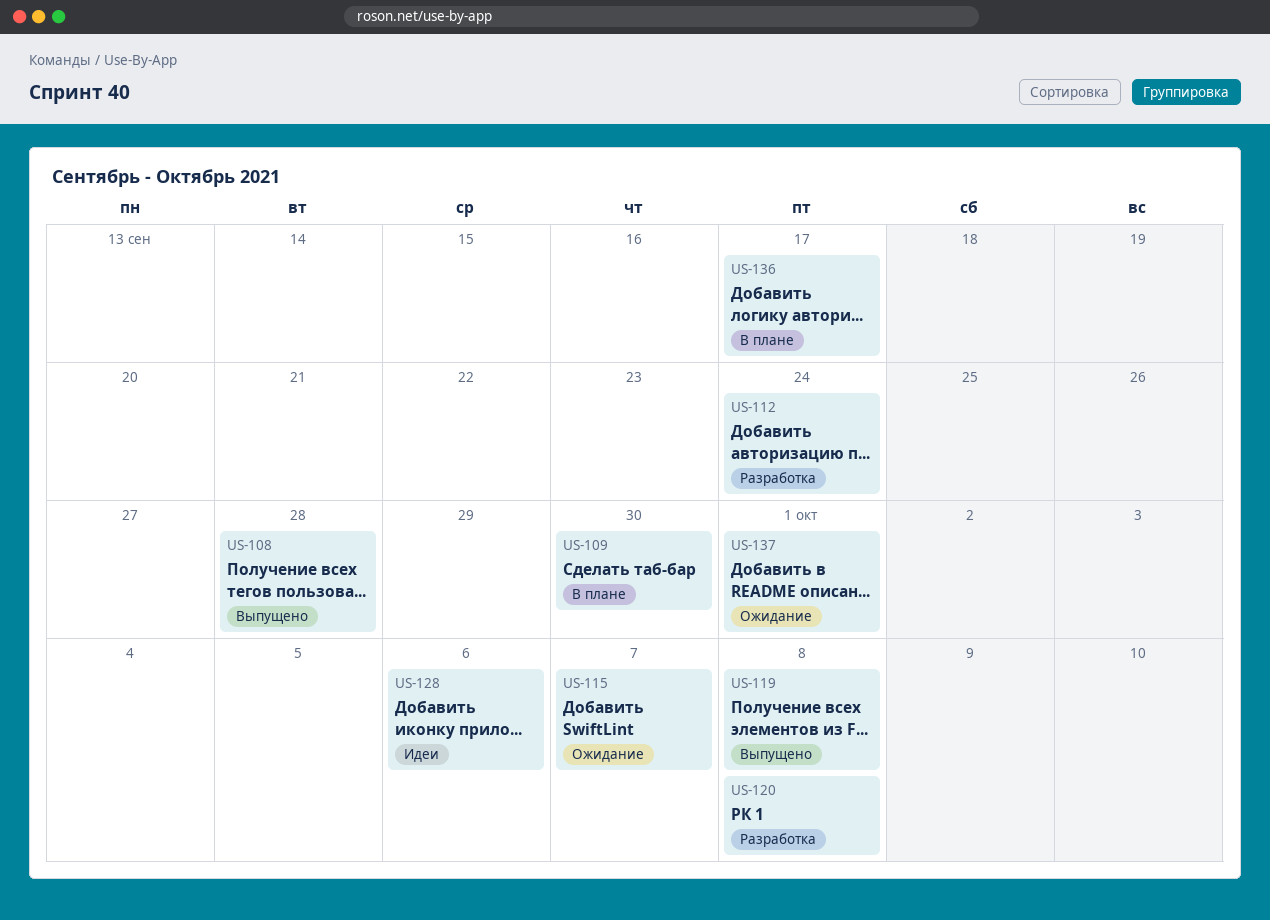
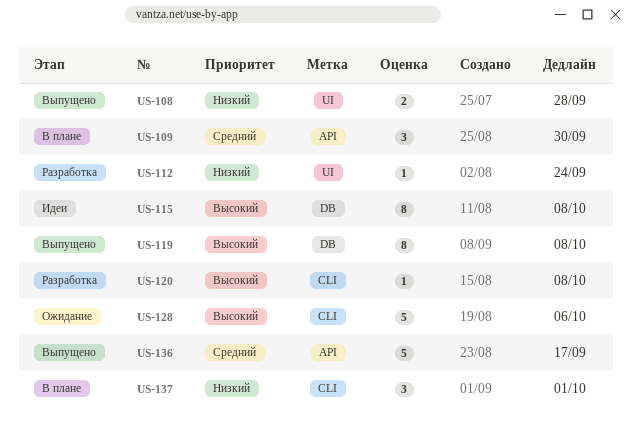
US-115, status: Ожидание -> Идеи
US-115, due: Oct 7 -> Oct 8
US-128, status: Идеи -> Ожидание
US-136, status: В плане -> Выпущено
US-137, status: Ожидание -> В плане

